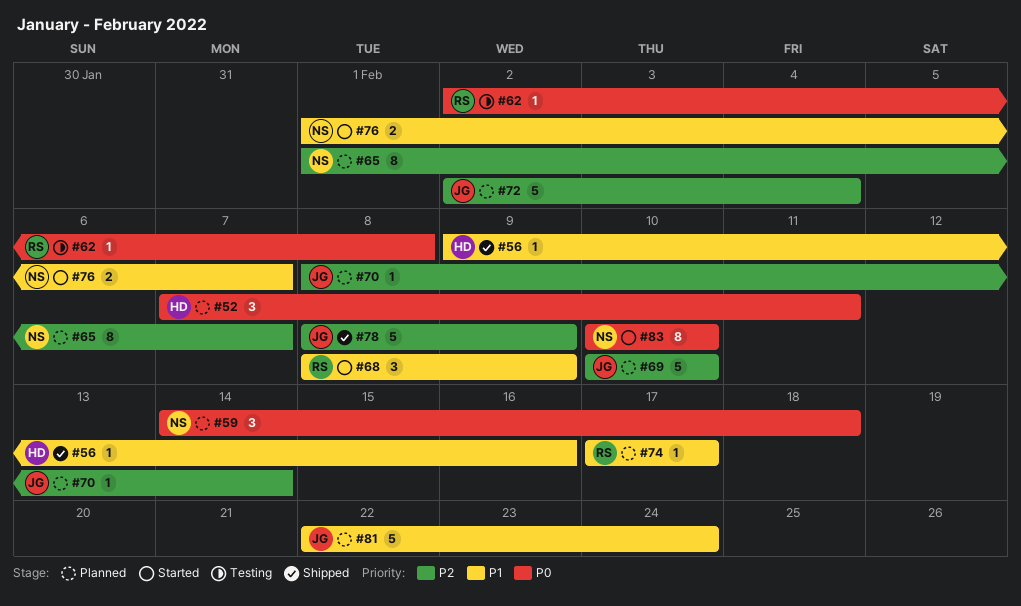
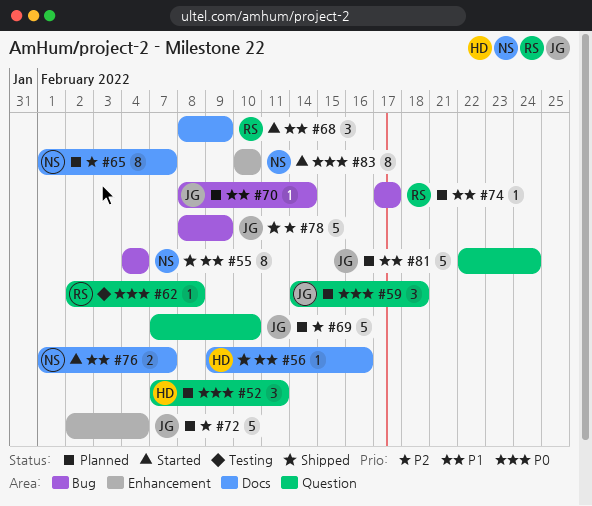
#55: none -> present
#59, owner: NS -> JG
#69, start: Feb 10 -> Feb 7
#70, priority: P2 -> P1

